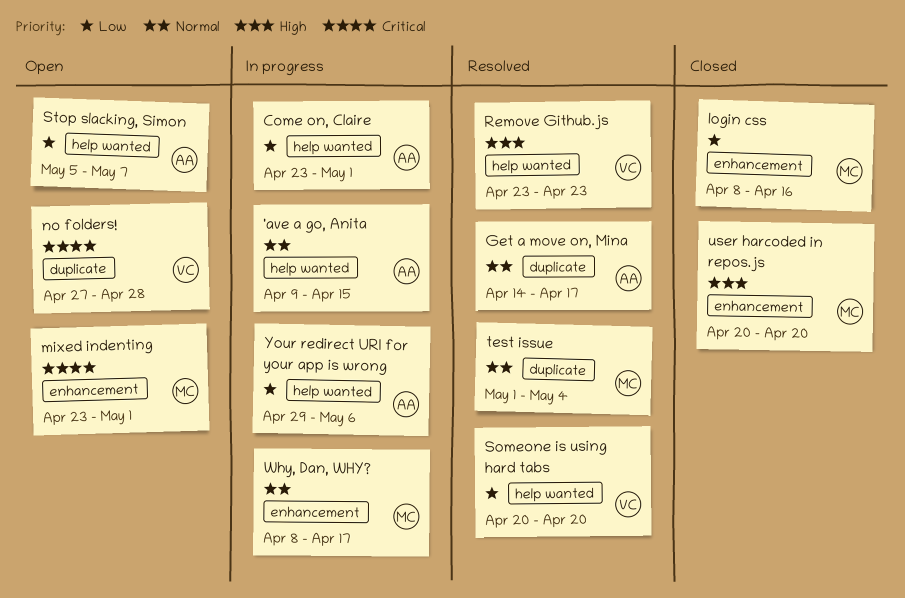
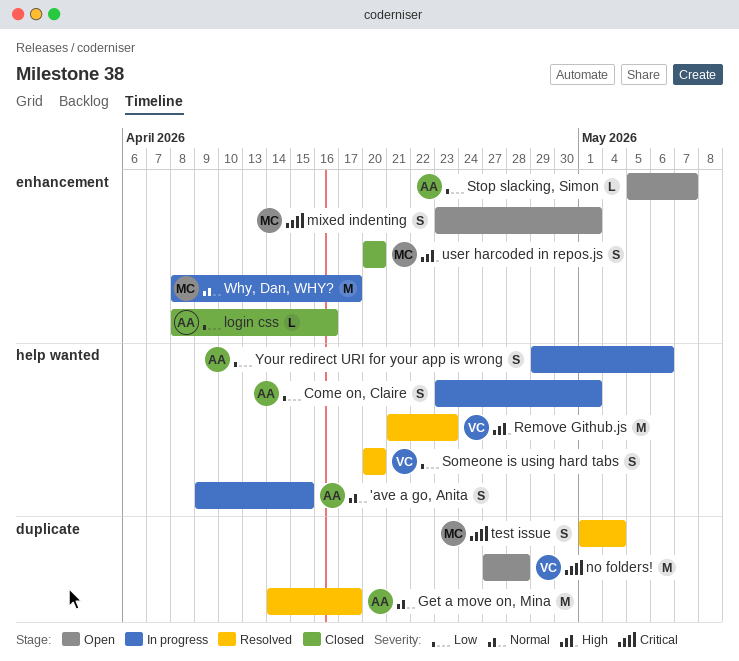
login css, owner: MC -> AA
Remove Github.js, start: Apr 23 -> Apr 21
Stop slacking, Simon, label: help wanted -> enhancement
test issue, priority: Normal -> Critical

